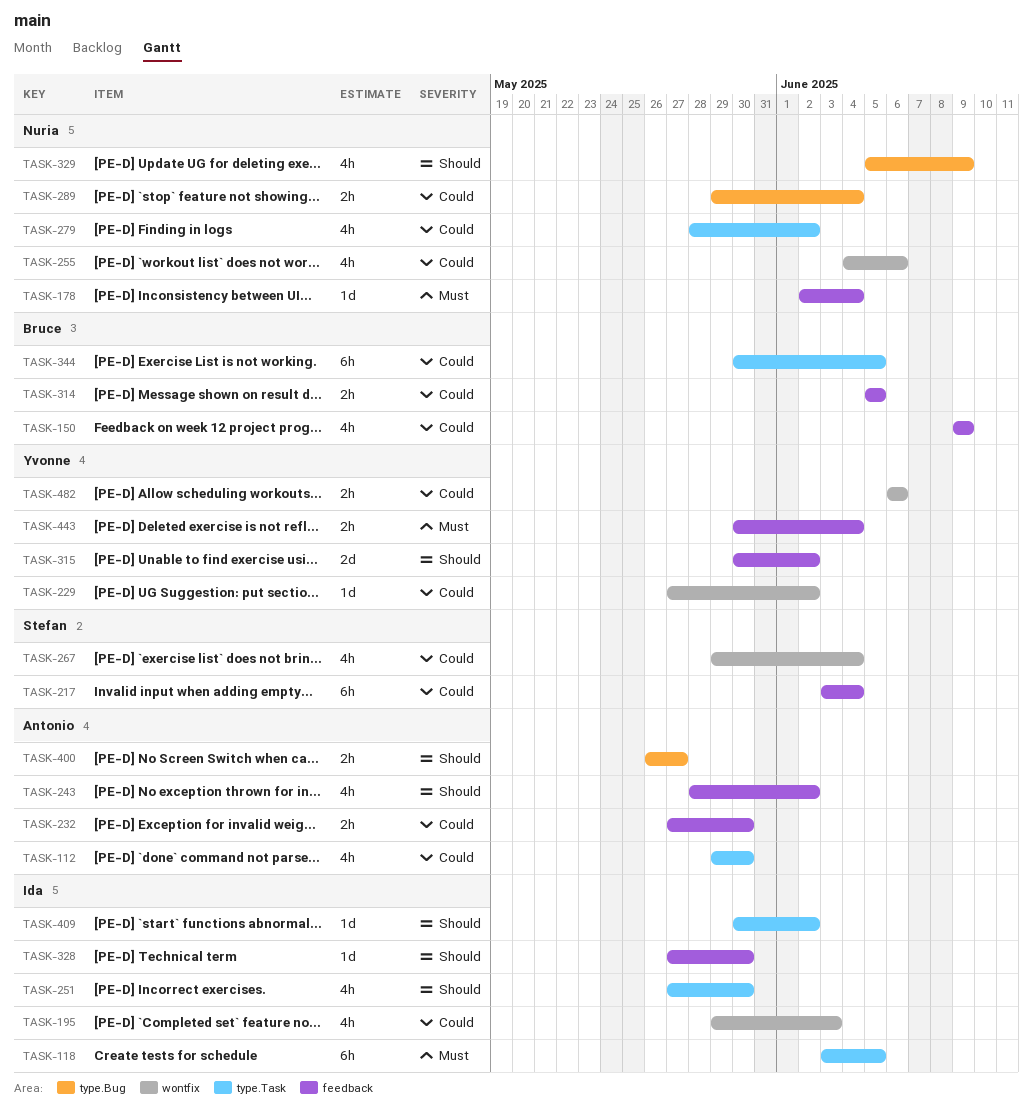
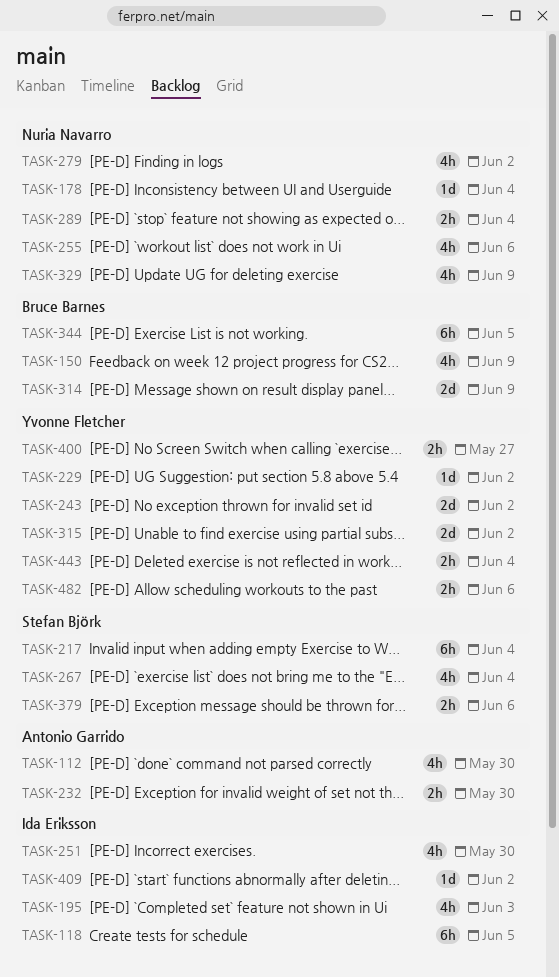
TASK-243, owner: Antonio Garrido -> Yvonne Fletcher
TASK-243, estimate: 4h -> 2d
TASK-314, estimate: 2h -> 2d
TASK-314, due: Jun 5 -> Jun 9
TASK-328: present -> none
TASK-379: none -> present
TASK-400, owner: Antonio Garrido -> Yvonne Fletcher

